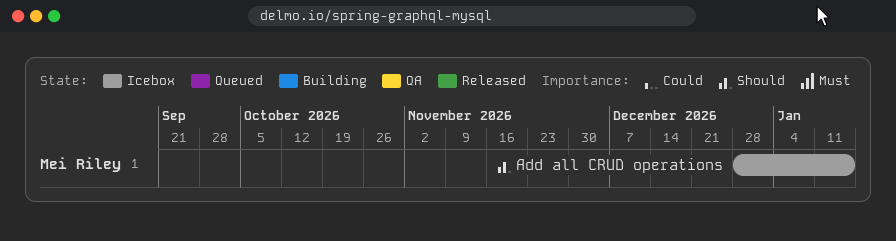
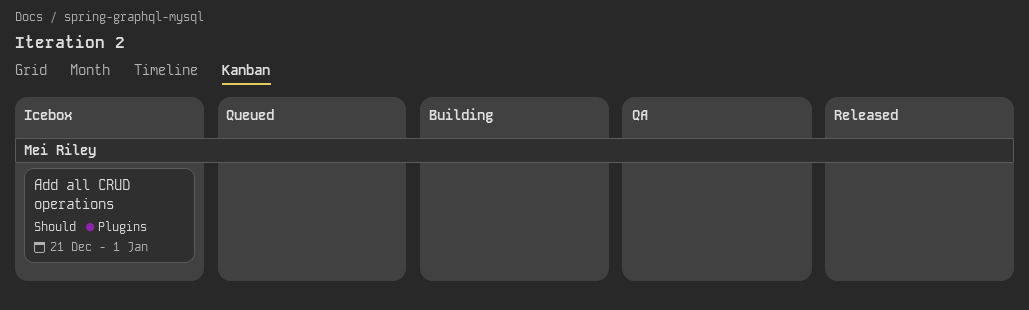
Add all CRUD operations, start: Dec 28 -> Dec 21
Add all CRUD operations, due: Jan 15 -> Jan 1

